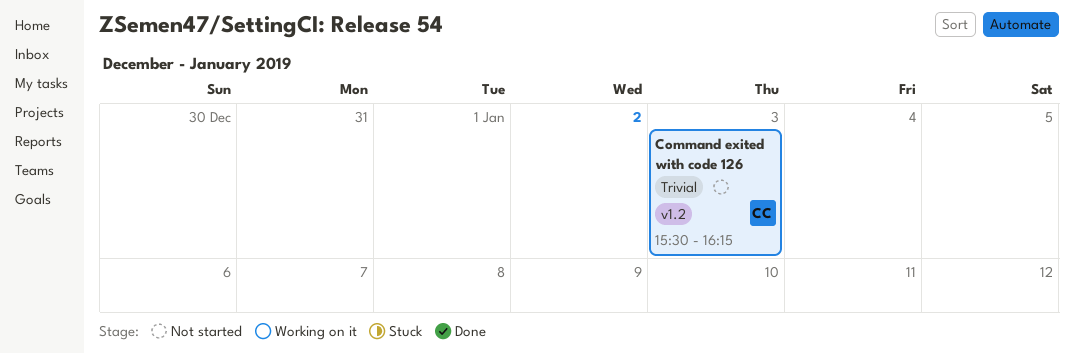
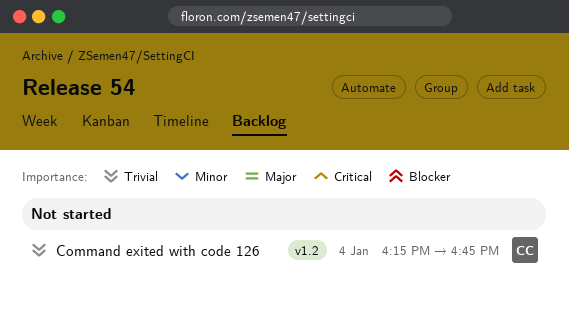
Command exited with code 126, day: Jan 3 -> Jan 4
Command exited with code 126, begins: 15:30 -> 16:15
Command exited with code 126, ends: 16:15 -> 16:45

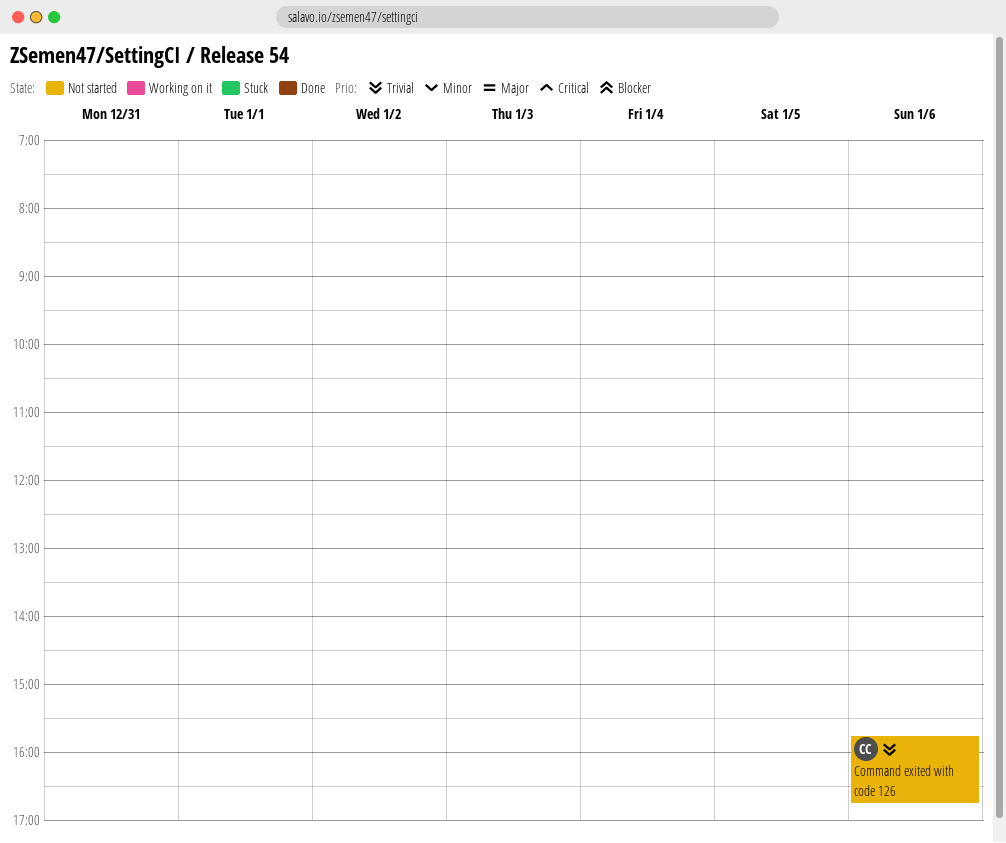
Command exited with code 126, day: Jan 4 -> Jan 6
Command exited with code 126, begins: 16:15 -> 15:45

